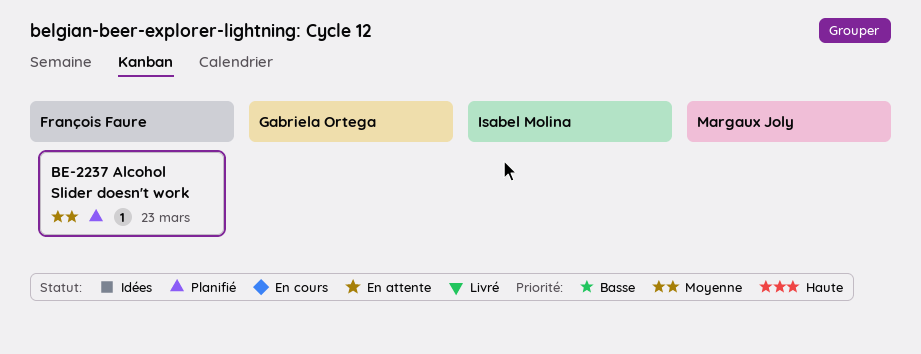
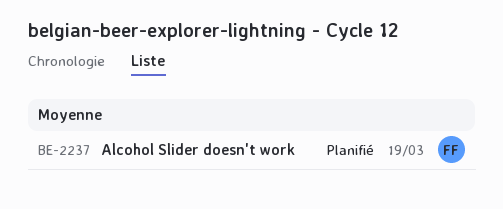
BE-2237, due: Mar 23 -> Mar 19

